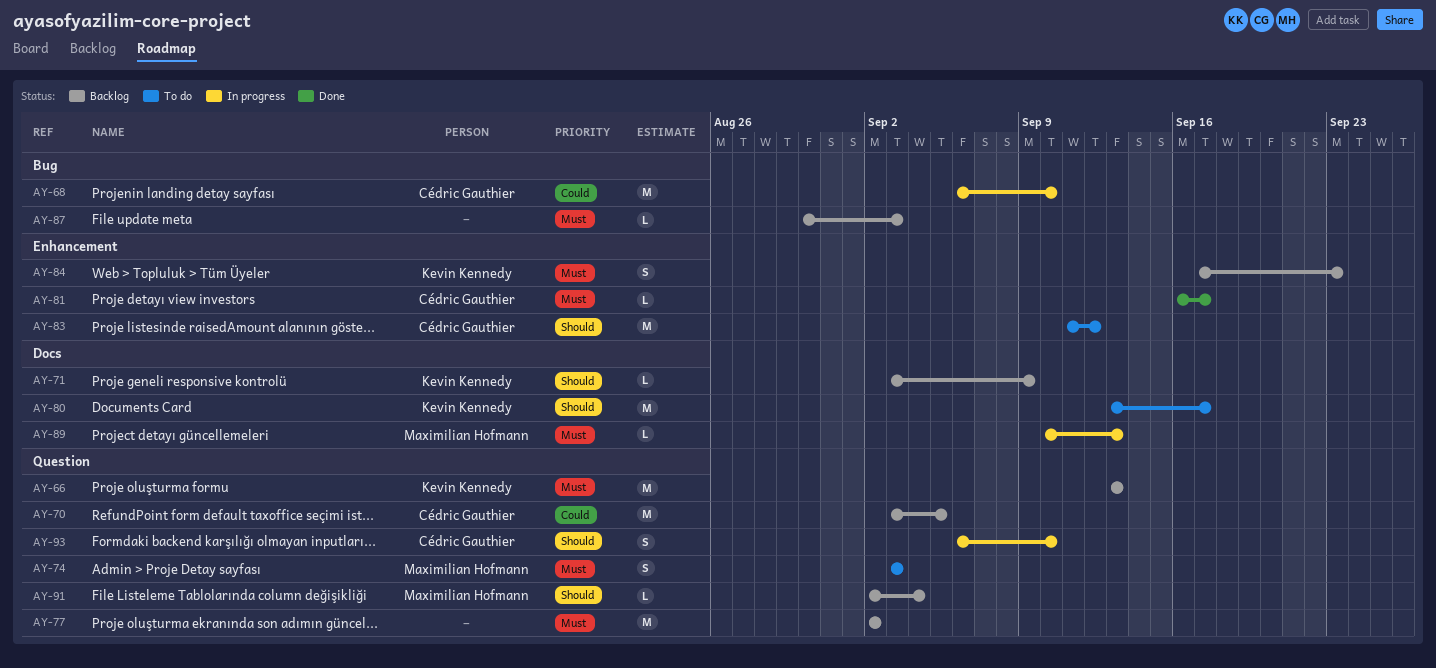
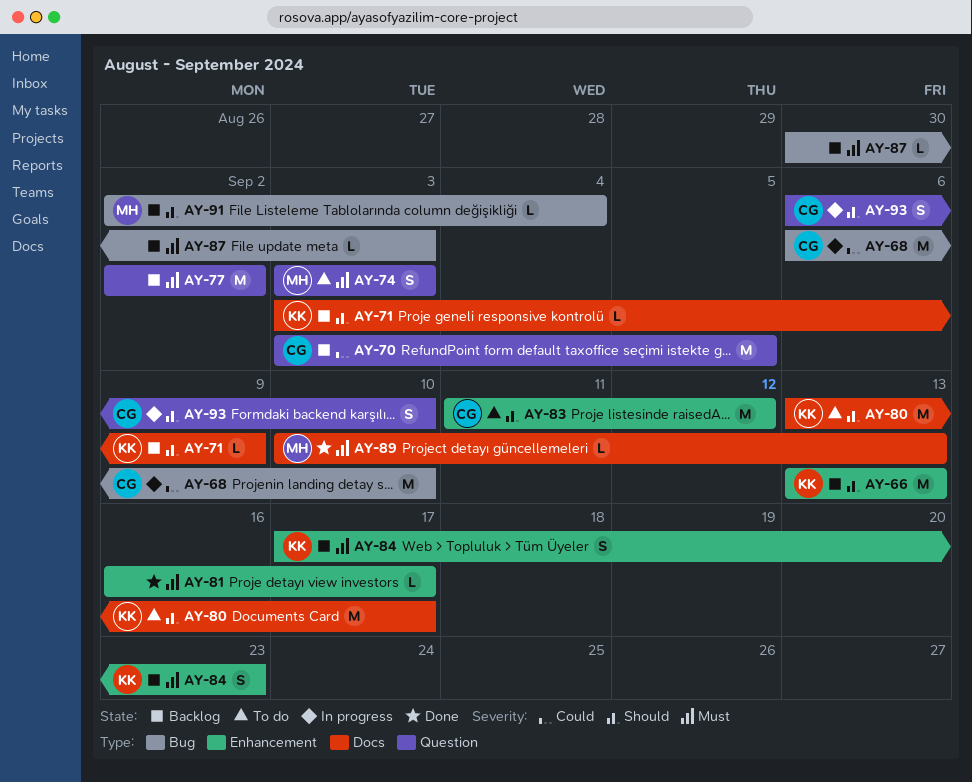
AY-66, priority: Must -> Should
AY-66, label: Question -> Enhancement
AY-81, owner: Cédric Gauthier -> none
AY-89, status: In progress -> Done
AY-91, label: Question -> Bug

